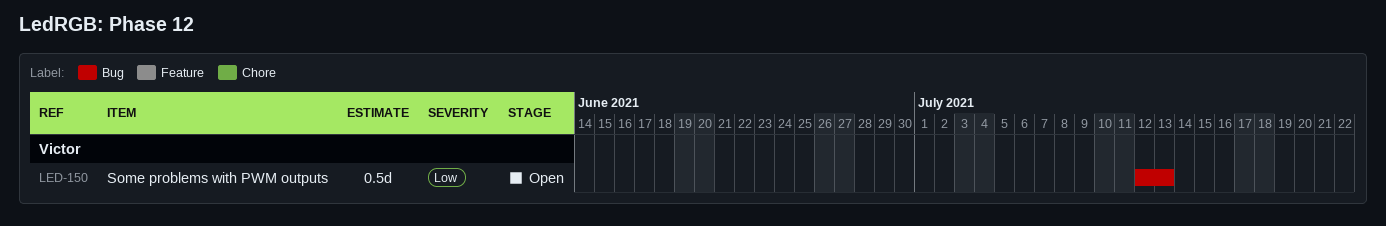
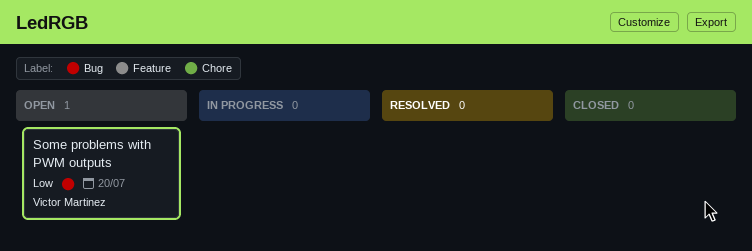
Some problems with PWM outputs, due: Jul 13 -> Jul 20

